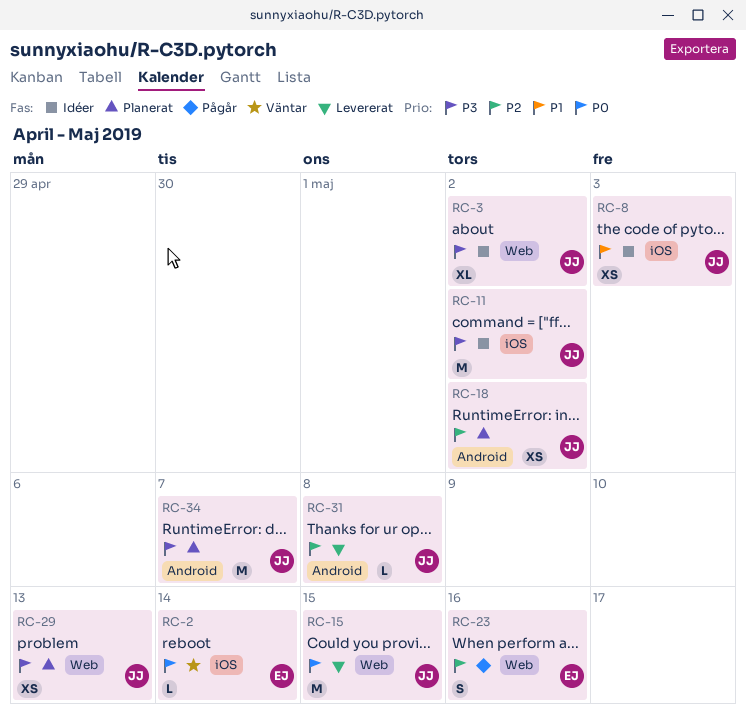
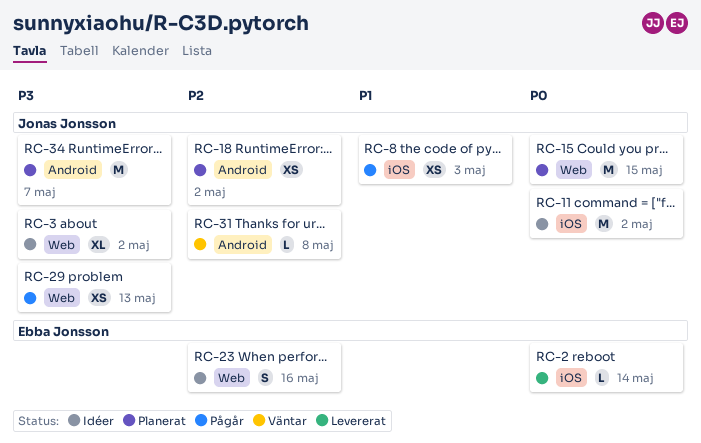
RC-2, status: Väntar -> Levererat
RC-8, status: Idéer -> Pågår
RC-11, priority: P3 -> P0
RC-15, status: Levererat -> Planerat
RC-23, status: Pågår -> Idéer
RC-29, status: Planerat -> Pågår
RC-31, status: Levererat -> Väntar

